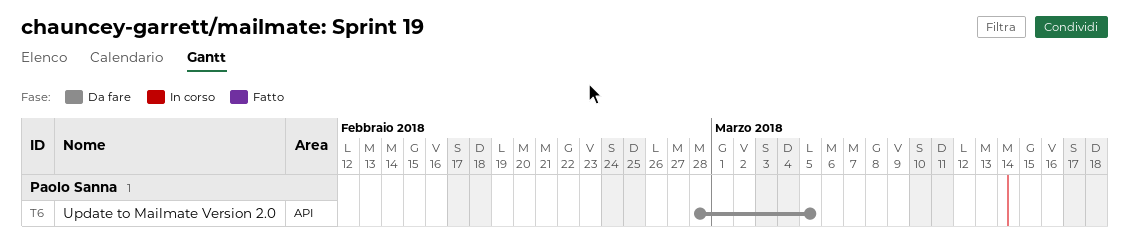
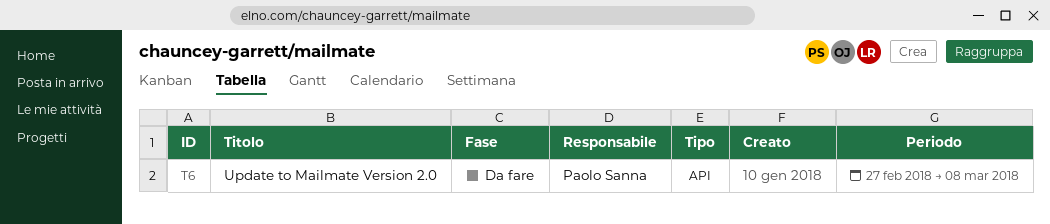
T6, start: Feb 28 -> Feb 27
T6, due: Mar 5 -> Mar 8

